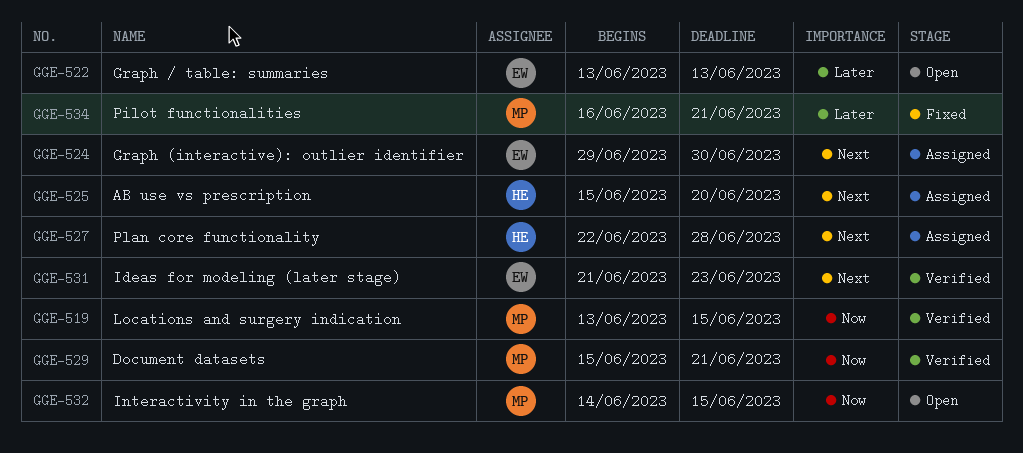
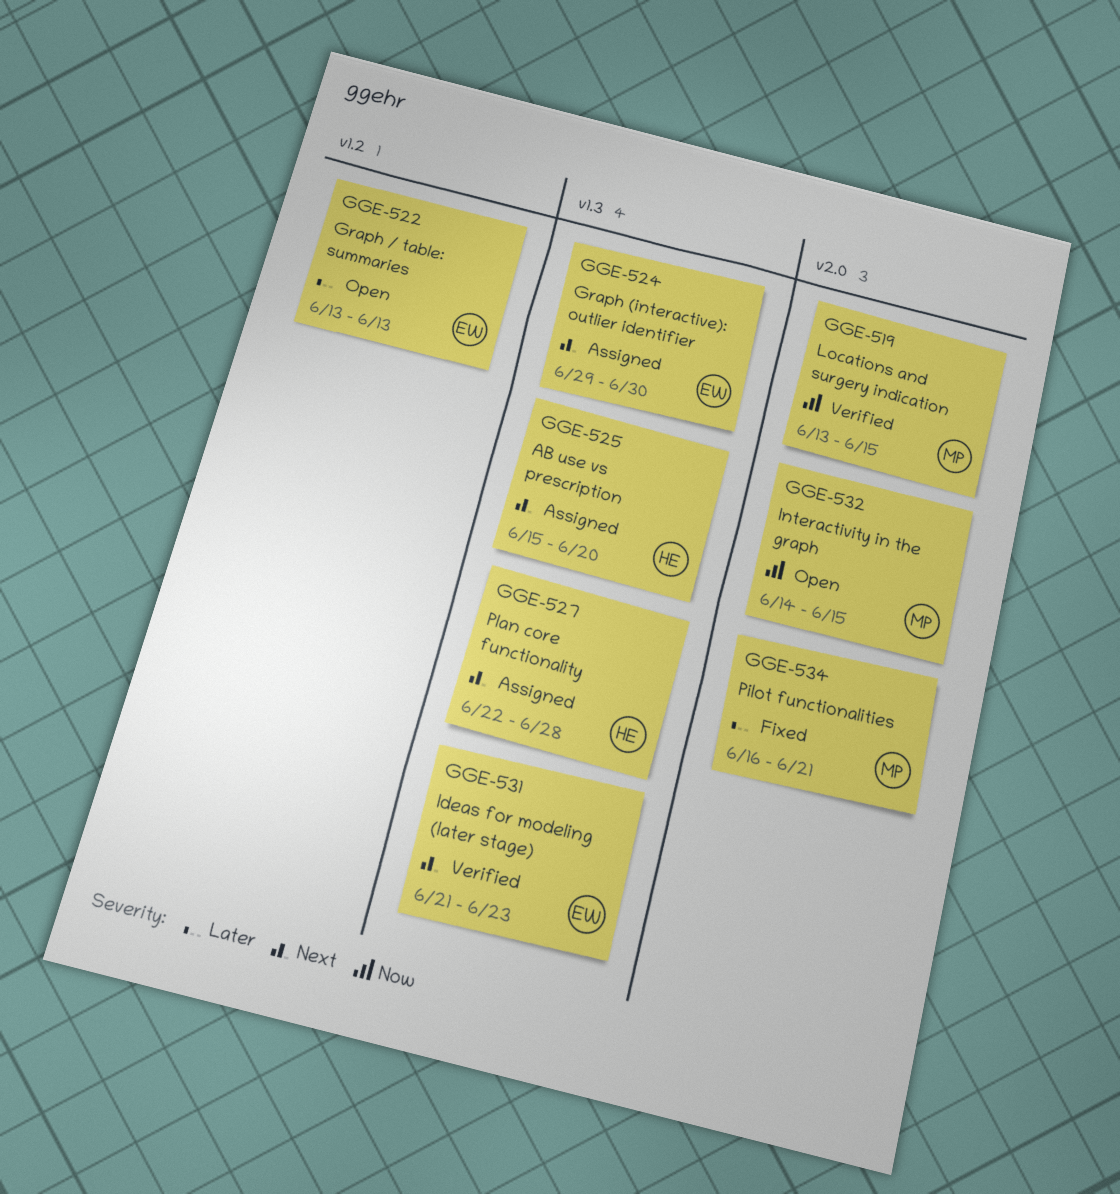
GGE-529: present -> none

